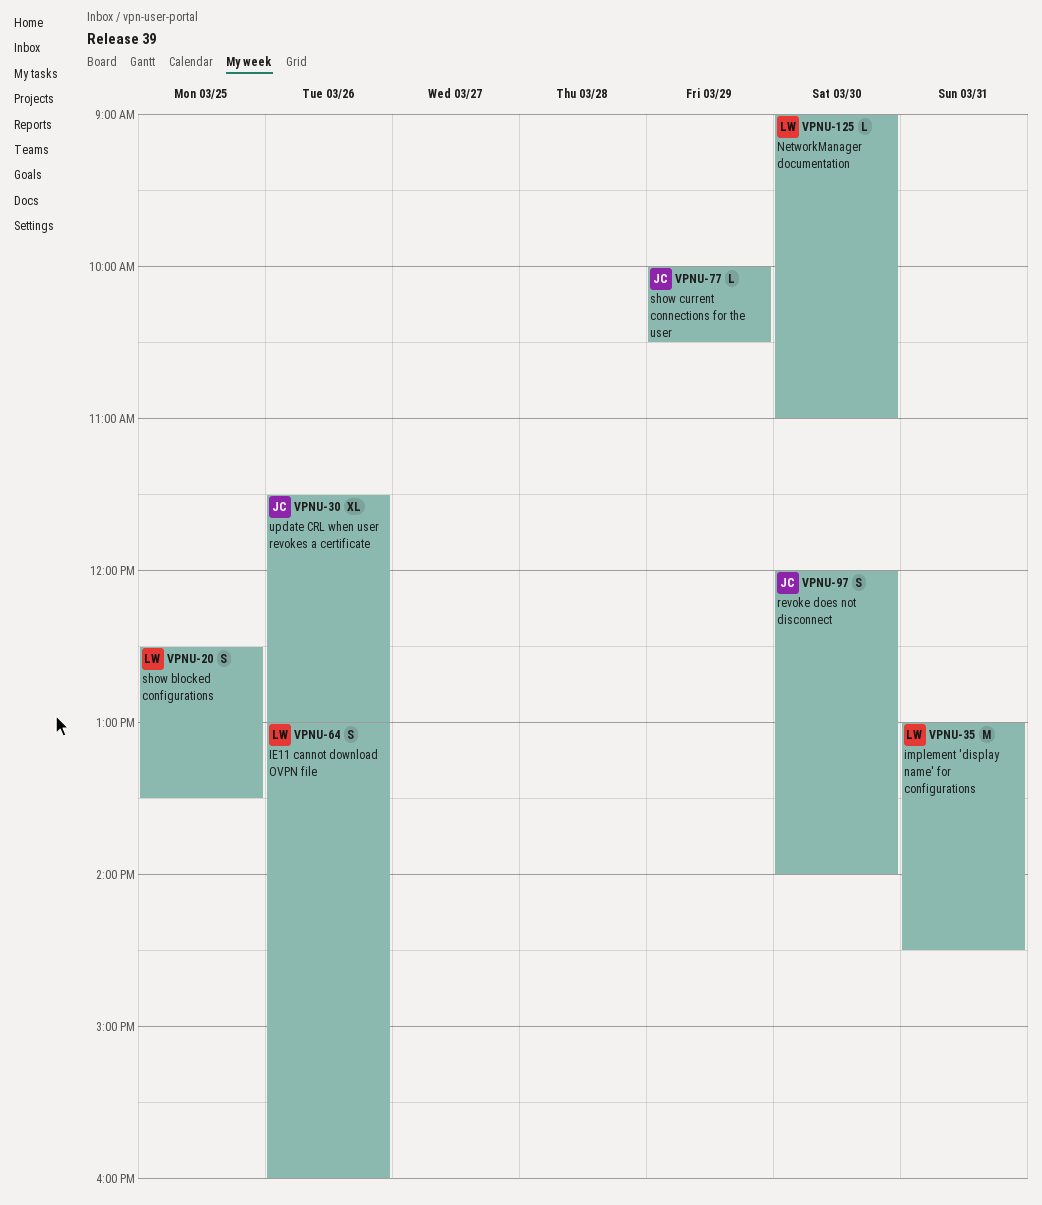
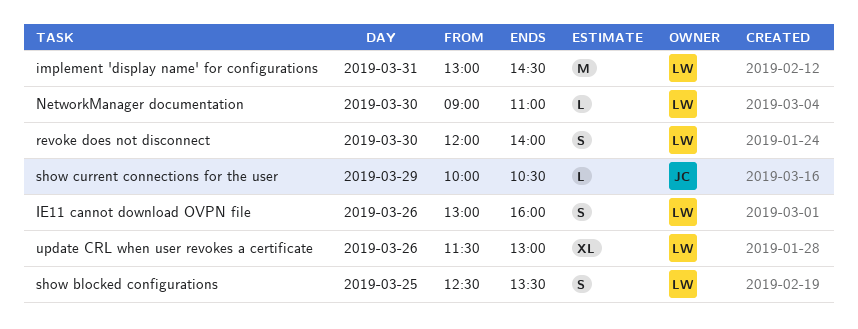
revoke does not disconnect, owner: JC -> LW
update CRL when user revokes a certificate, owner: JC -> LW

